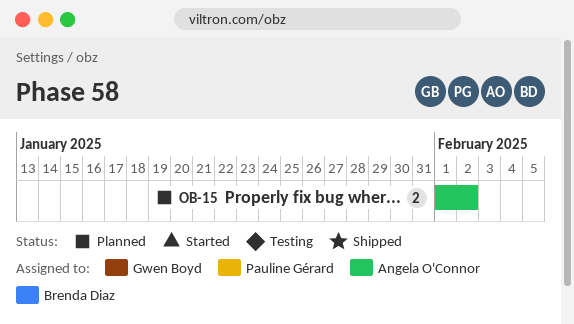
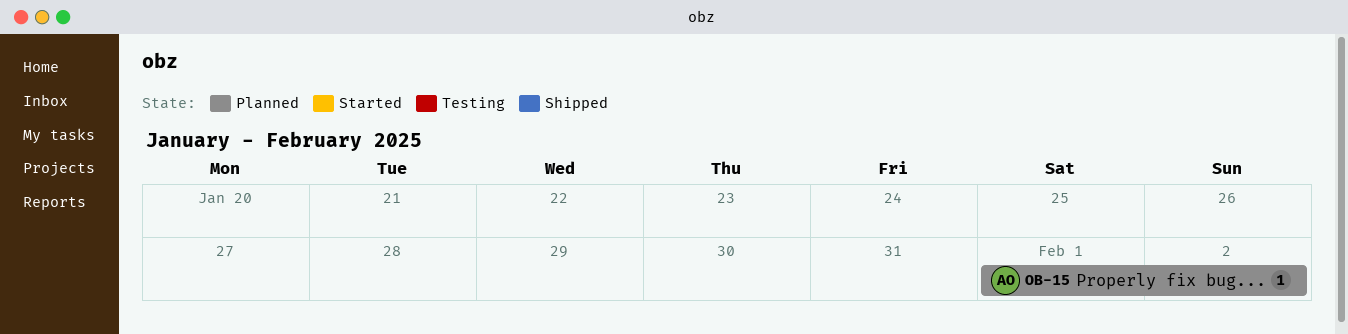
OB-15, estimate: 2 -> 1

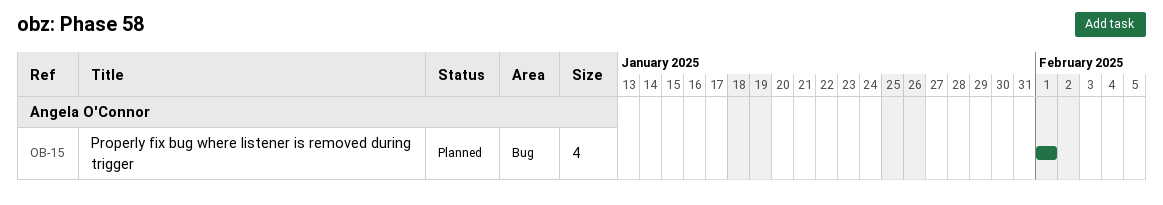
OB-15, estimate: 1 -> 4
OB-15, due: Feb 2 -> Feb 1

